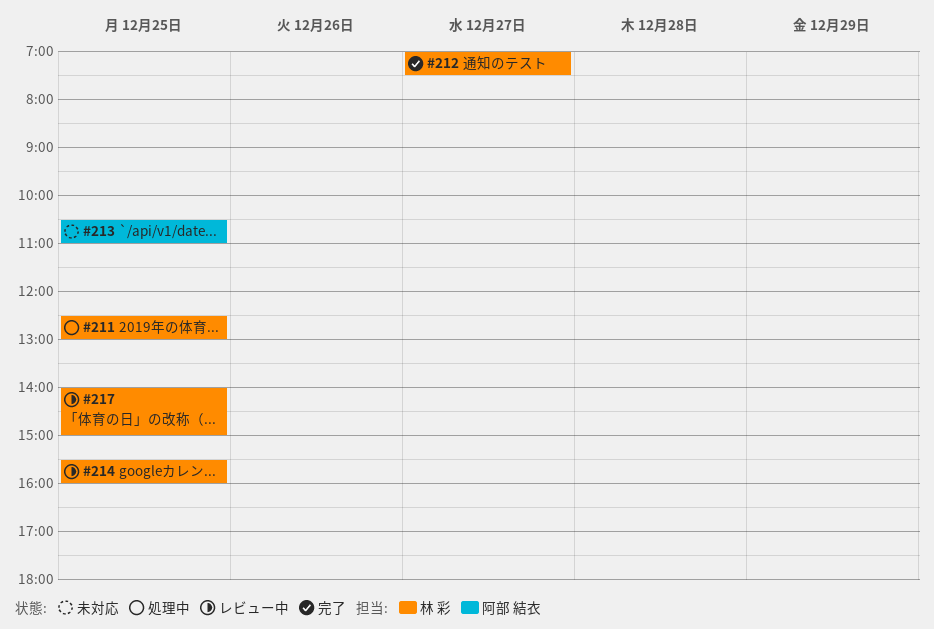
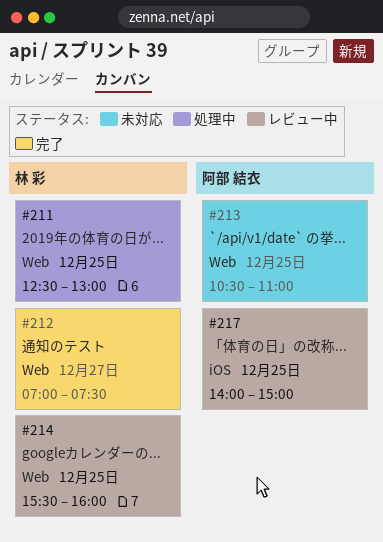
#217, owner: 林 彩 -> 阿部 結衣

